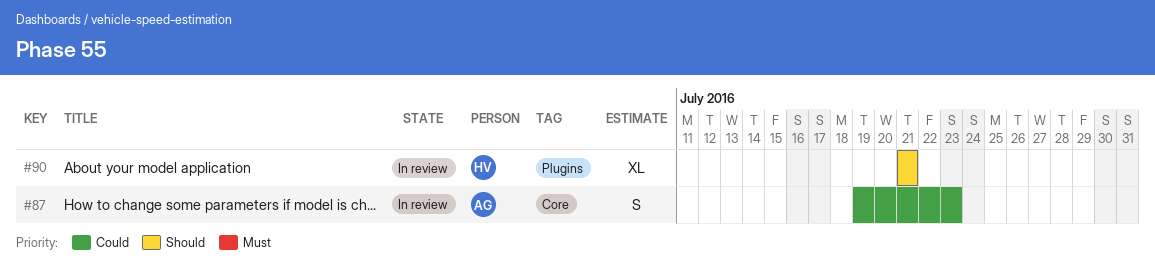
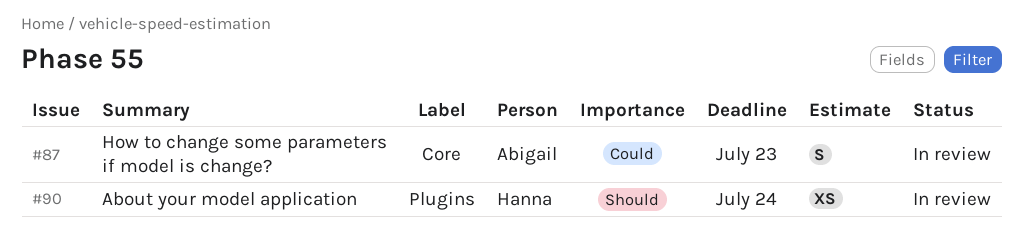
#90, estimate: XL -> XS
#90, due: Jul 21 -> Jul 24

